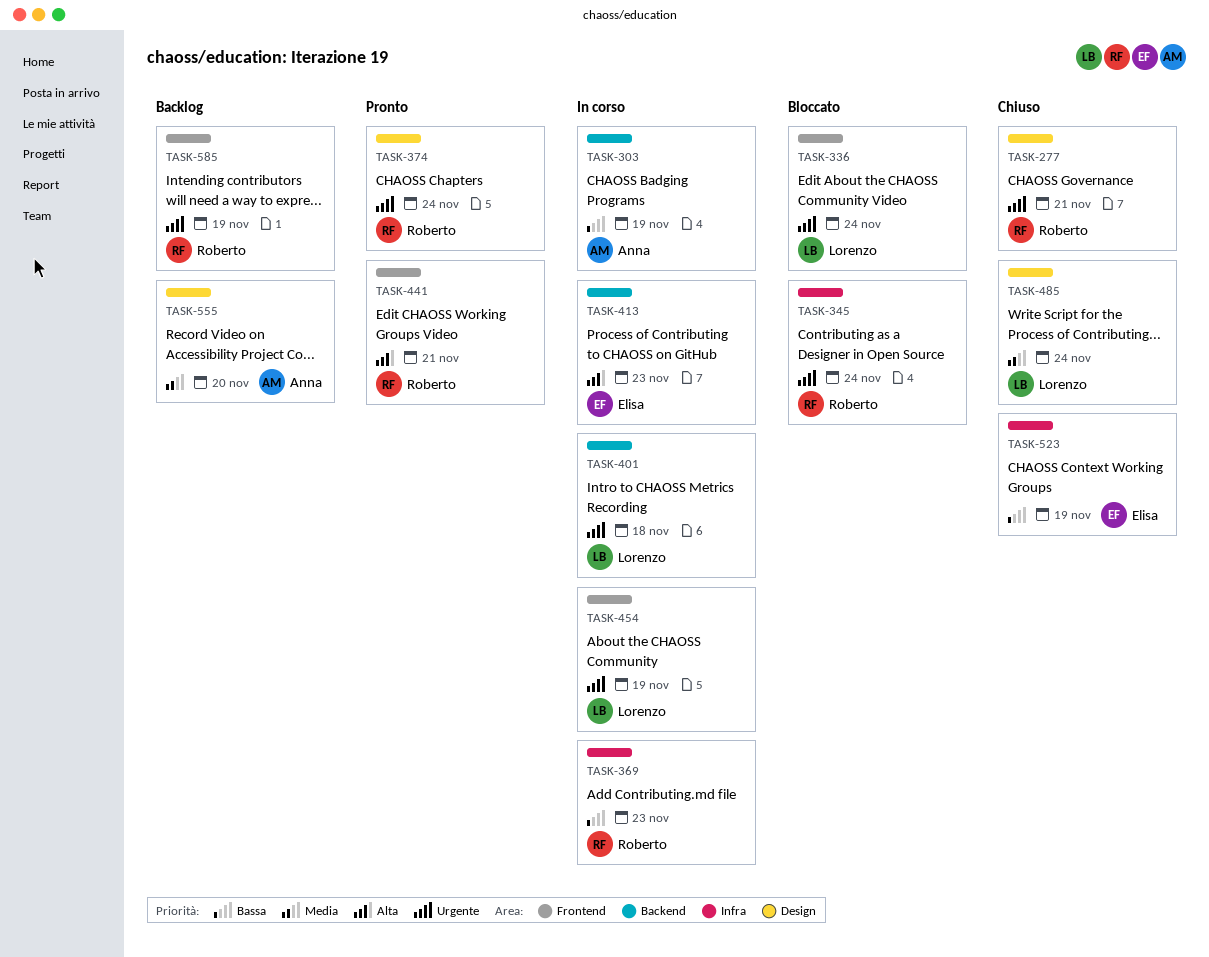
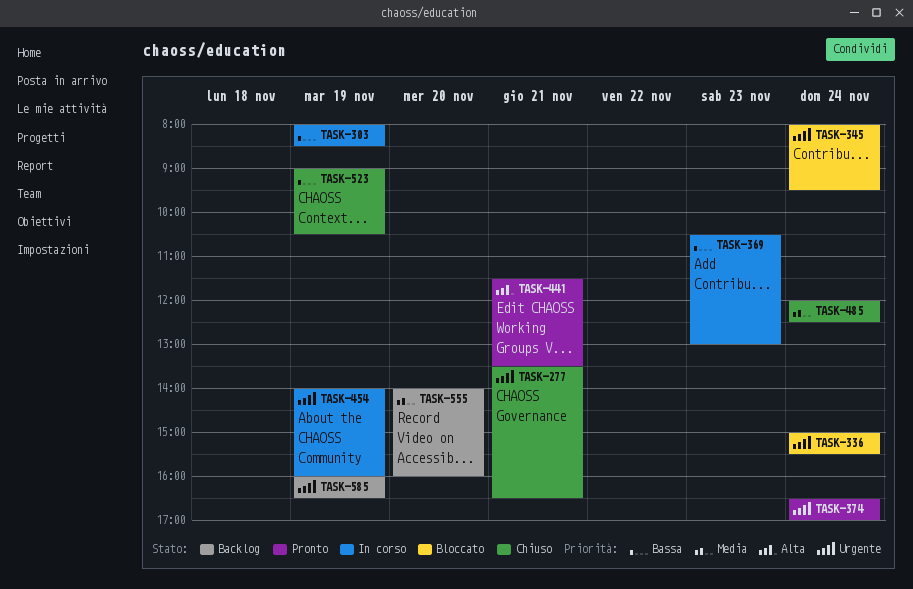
TASK-401: present -> none
TASK-413: present -> none

